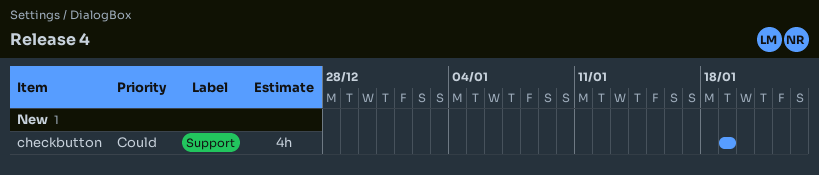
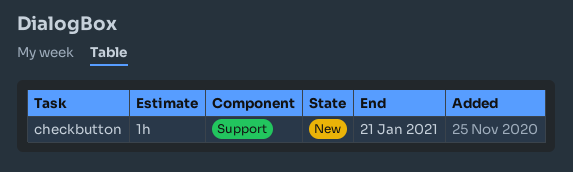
checkbutton, estimate: 4h -> 1h
checkbutton, due: Jan 19 -> Jan 21

